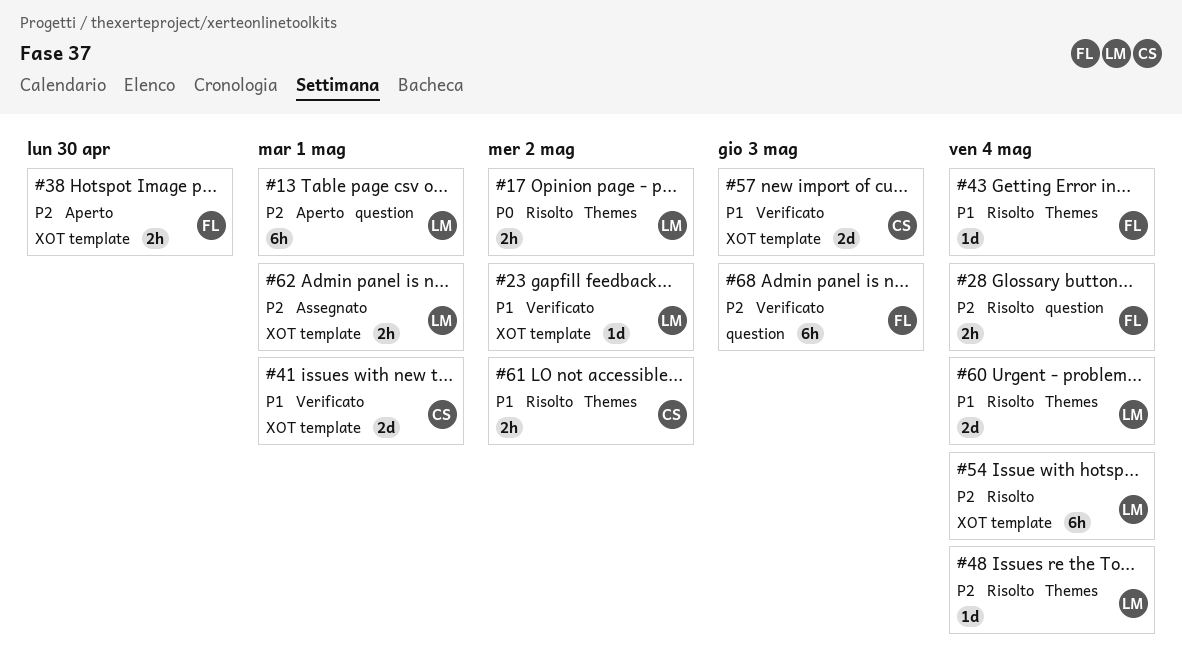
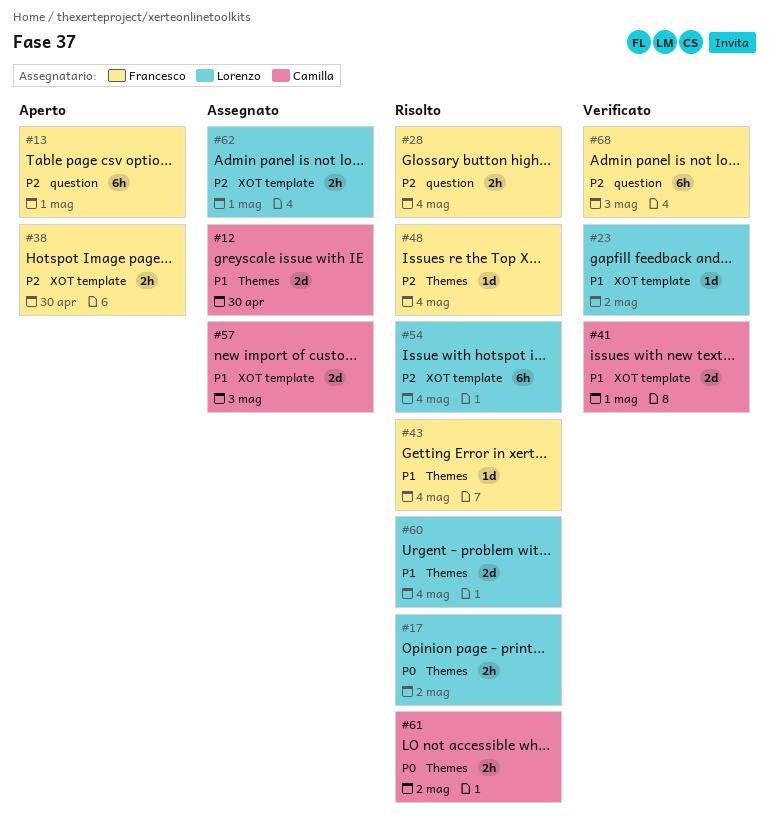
#12: none -> present
#13, owner: Lorenzo -> Francesco
#48, owner: Lorenzo -> Francesco
#57, status: Verificato -> Assegnato
#61, priority: P1 -> P0

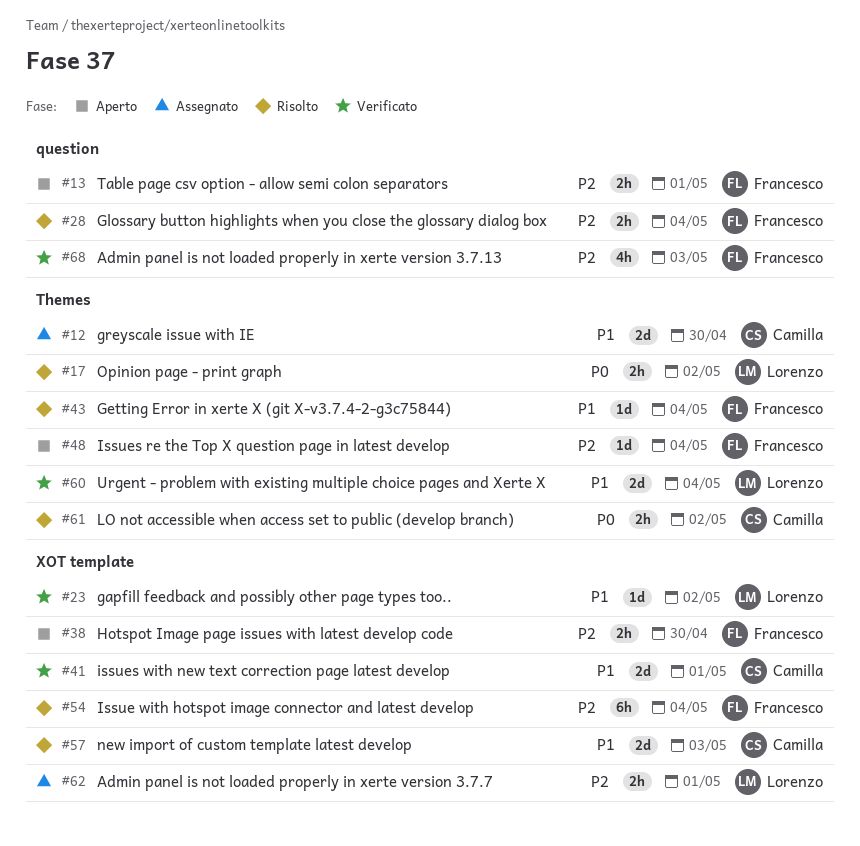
#13, estimate: 6h -> 2h
#48, status: Risolto -> Aperto
#54, owner: Lorenzo -> Francesco
#57, status: Assegnato -> Risolto
#60, status: Risolto -> Verificato
#68, estimate: 6h -> 4h

